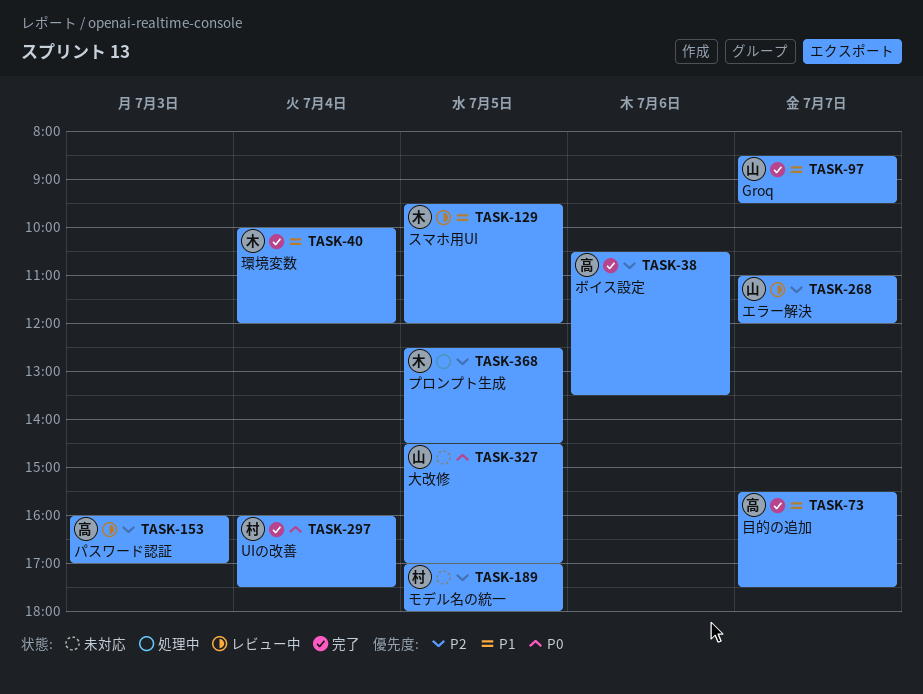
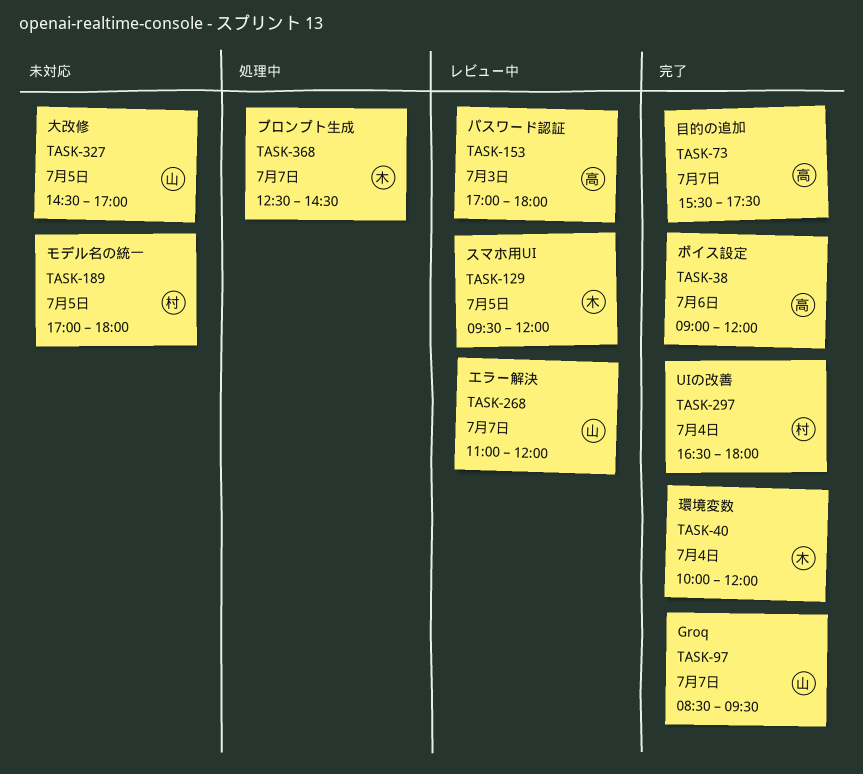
TASK-38, begins: 10:30 -> 09:00
TASK-38, ends: 13:30 -> 12:00
TASK-153, begins: 16:00 -> 17:00
TASK-153, ends: 17:00 -> 18:00
TASK-297, begins: 16:00 -> 16:30
TASK-297, ends: 17:30 -> 18:00
TASK-368, day: Jul 5 -> Jul 7

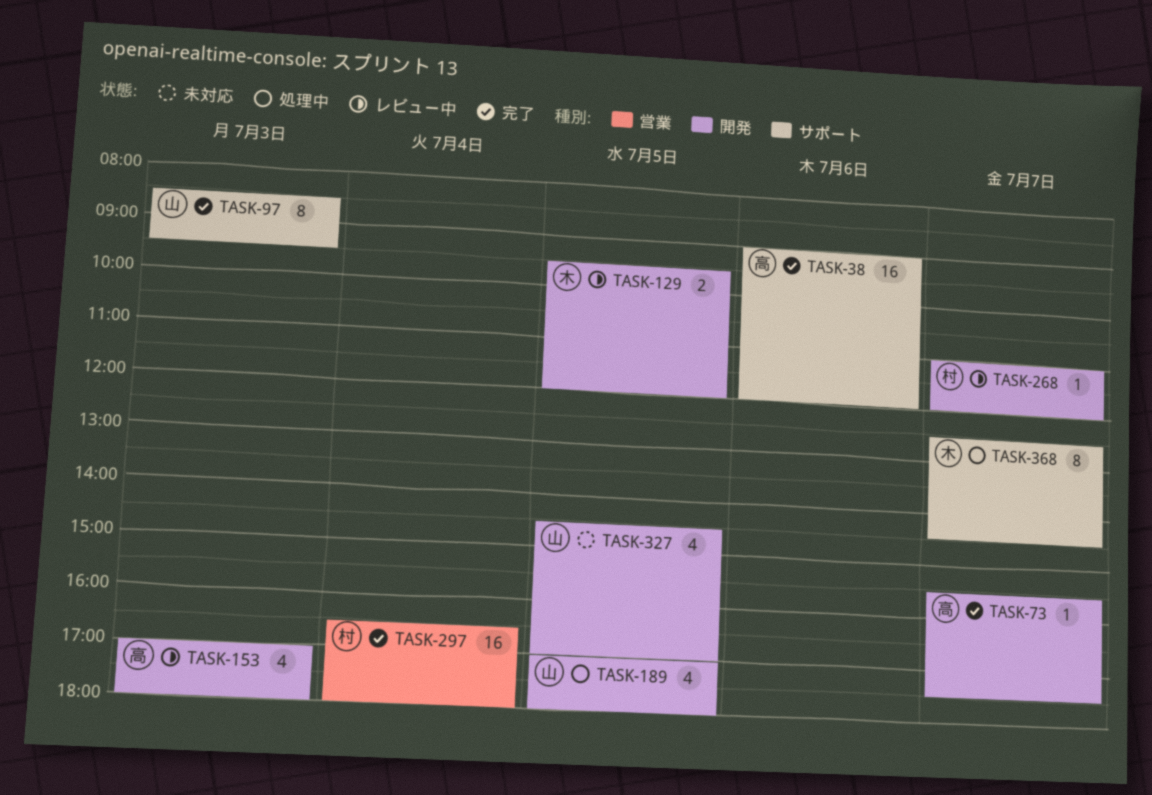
TASK-40: present -> none
TASK-97, day: Jul 7 -> Jul 3
TASK-189, status: 未対応 -> 処理中
TASK-189, owner: 村 -> 山
TASK-268, owner: 山 -> 村

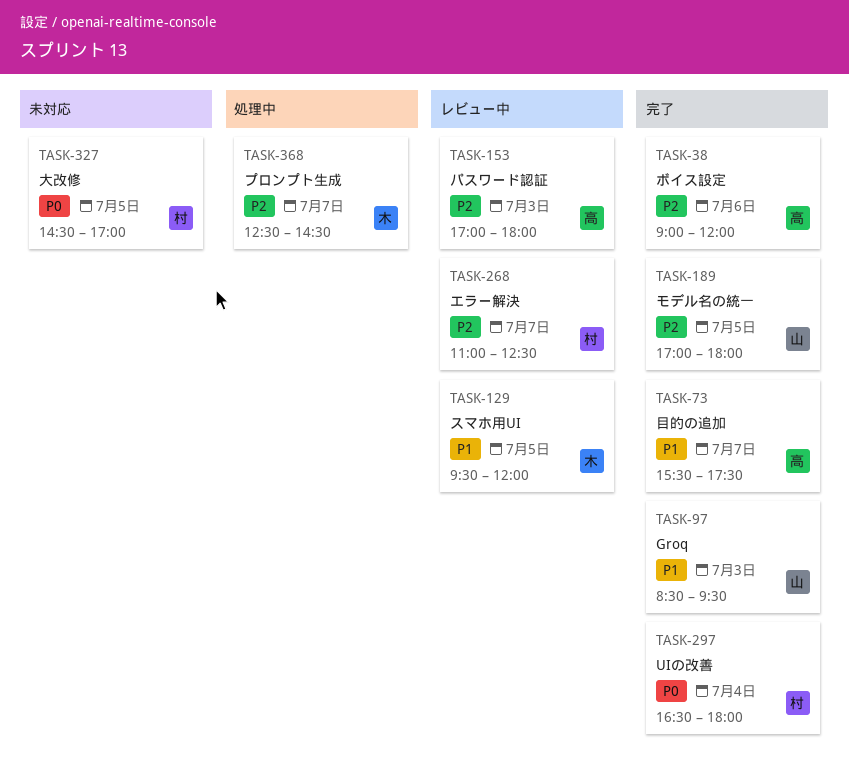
TASK-189, status: 処理中 -> 完了
TASK-268, ends: 12:00 -> 12:30
TASK-327, owner: 山 -> 村

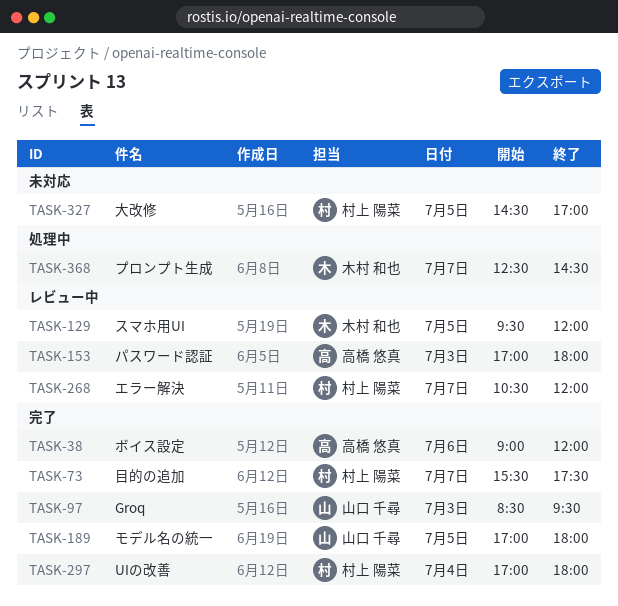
TASK-73, owner: 高橋 悠真 -> 村上 陽菜
TASK-268, begins: 11:00 -> 10:30
TASK-268, ends: 12:30 -> 12:00
TASK-297, begins: 16:30 -> 17:00

